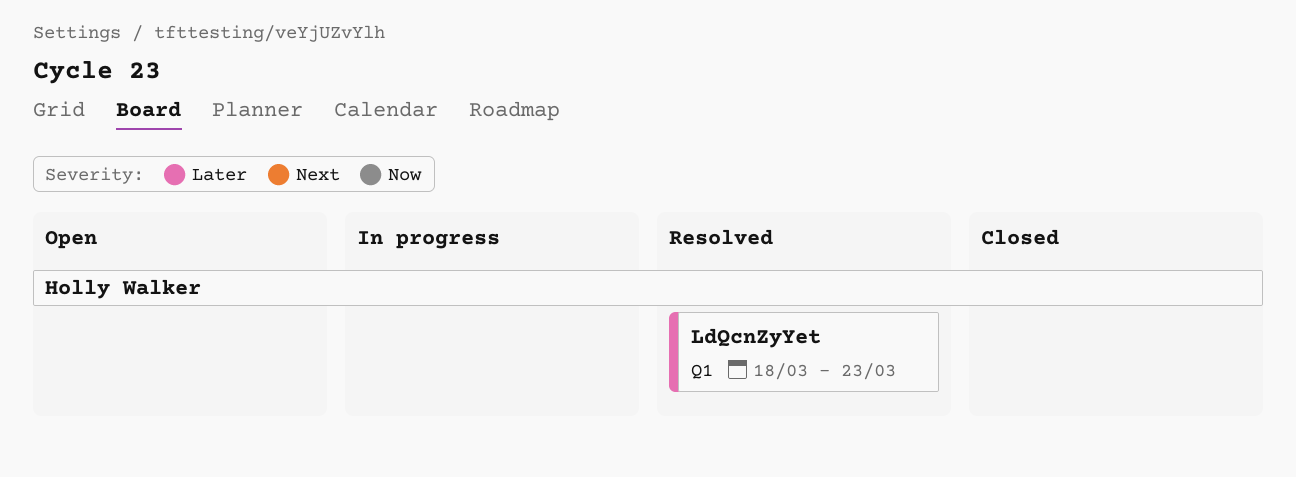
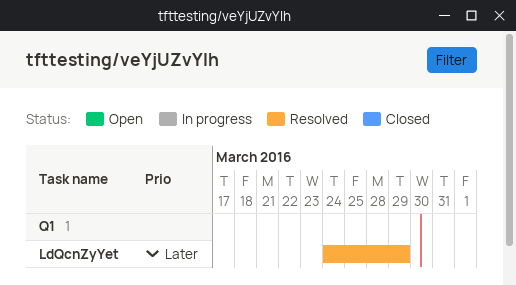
LdQcnZyYet, start: Mar 18 -> Mar 24
LdQcnZyYet, due: Mar 23 -> Mar 29

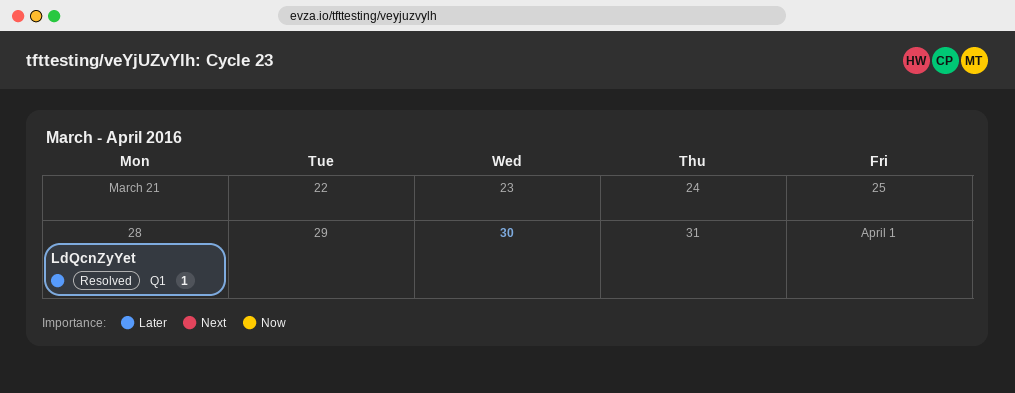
LdQcnZyYet, due: Mar 29 -> Mar 28

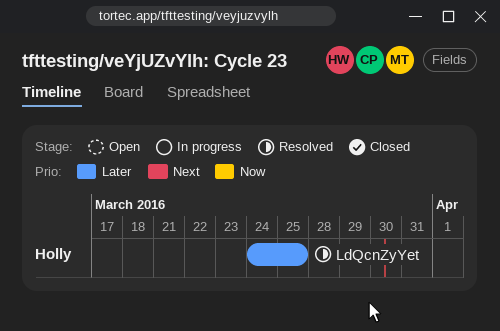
LdQcnZyYet, due: Mar 28 -> Mar 25

